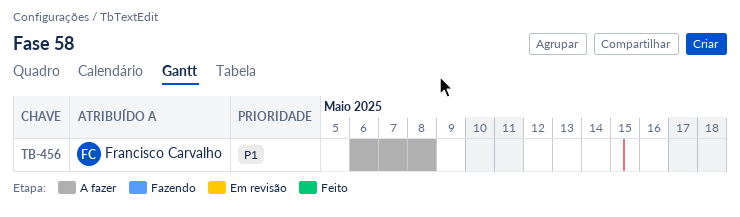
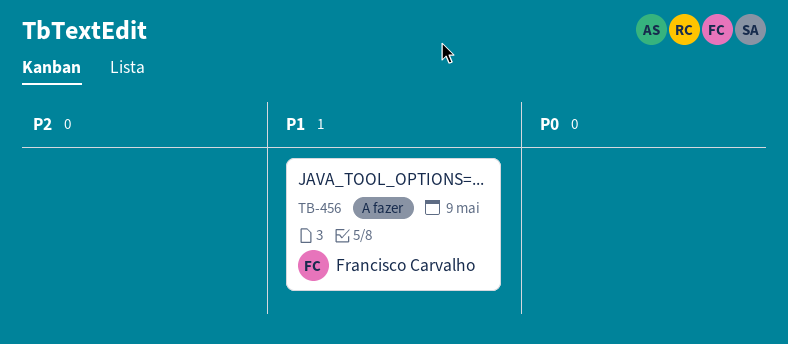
TB-456, due: May 8 -> May 9

